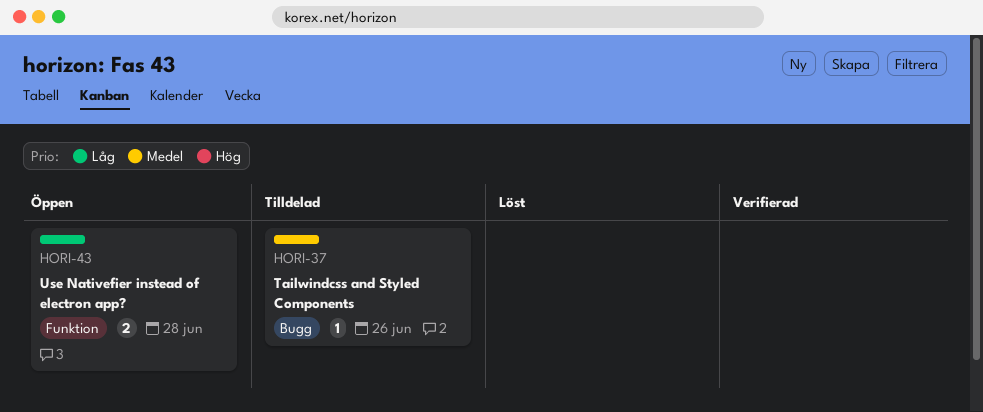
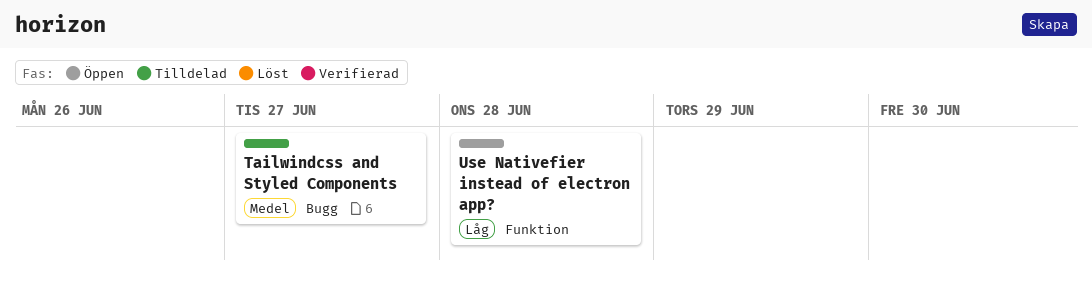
Tailwindcss and Styled Components, due: Jun 26 -> Jun 27

